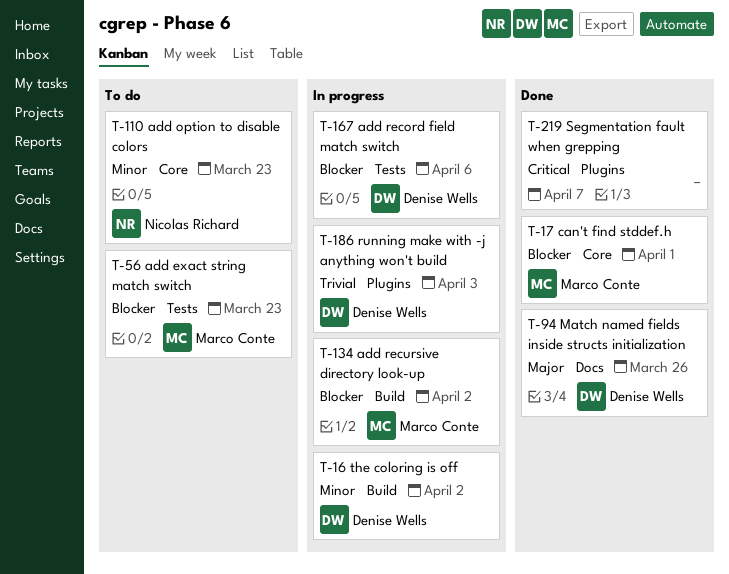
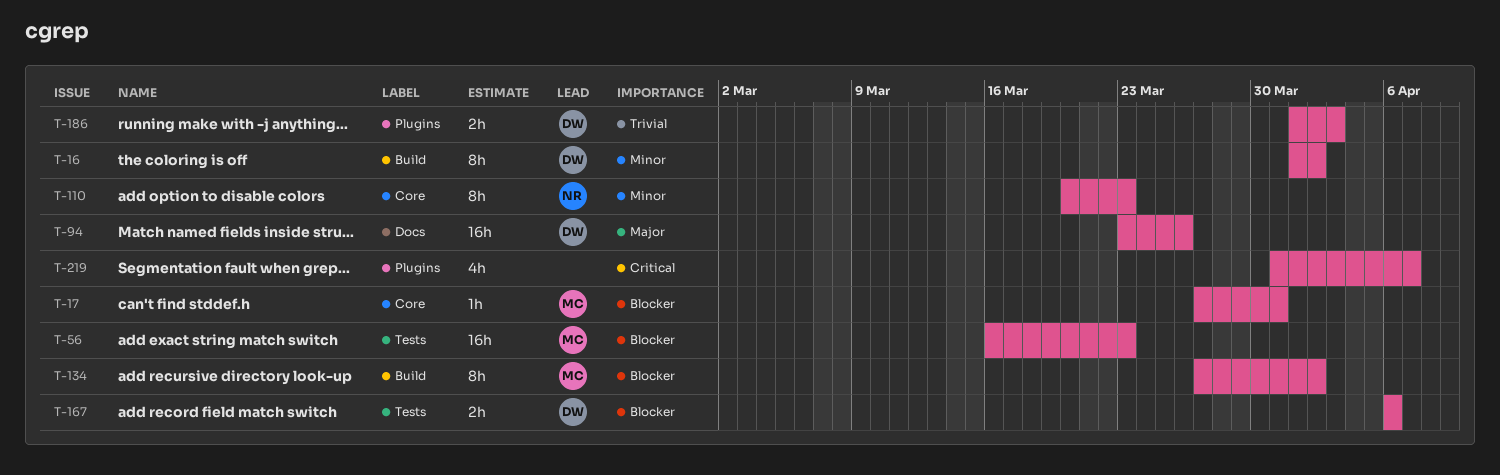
T-17, due: Apr 1 -> Mar 31

